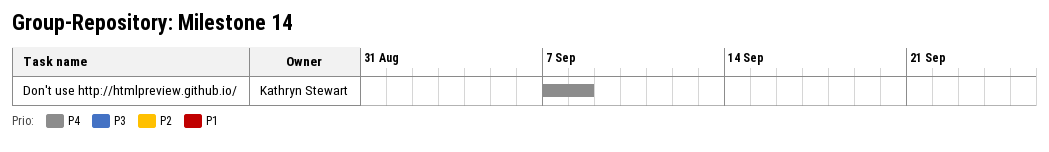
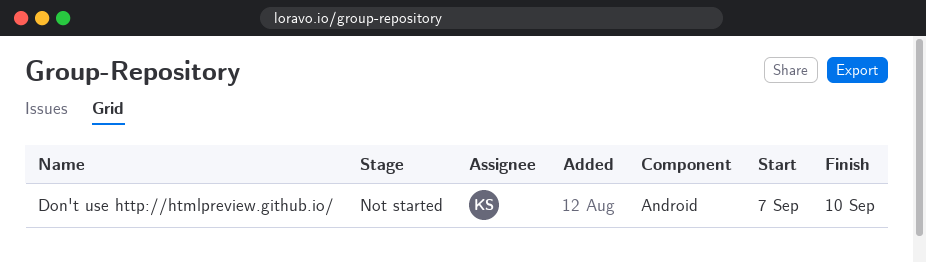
Don't use http://htmlpreview.github.io/, due: Sep 8 -> Sep 10

